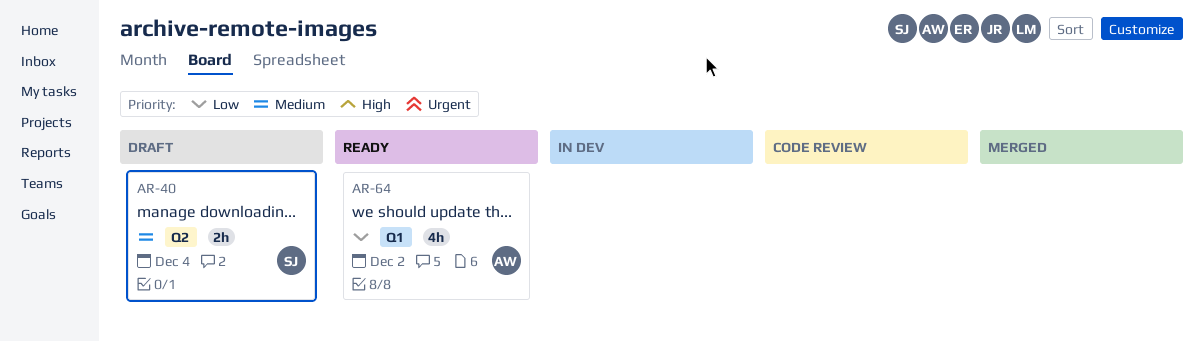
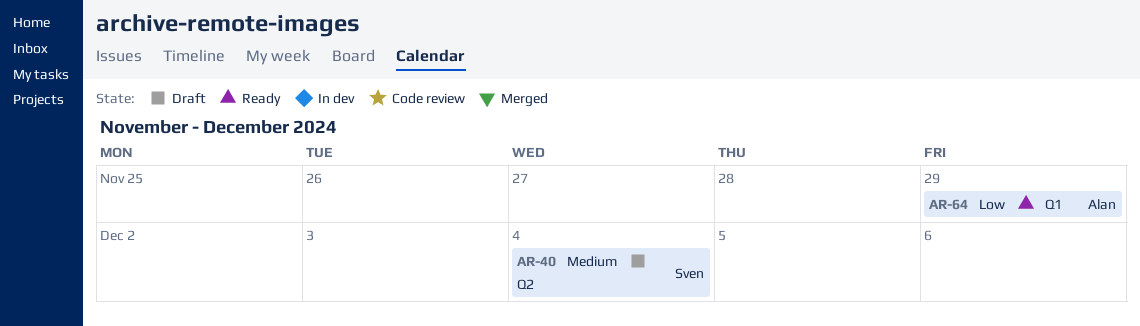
AR-64, due: Dec 2 -> Nov 29

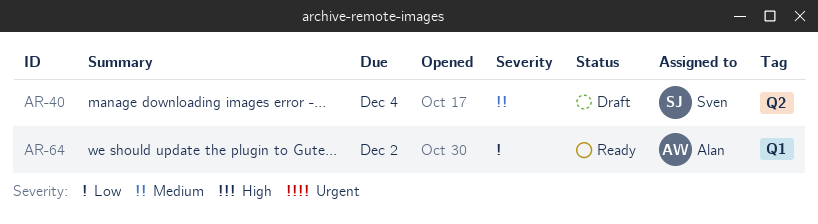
AR-64, due: Nov 29 -> Dec 2

